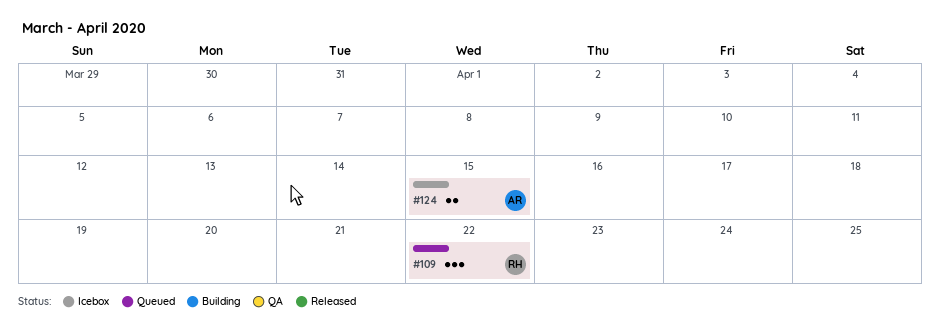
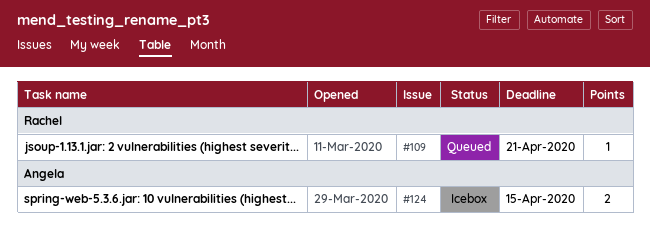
#109, estimate: 3 -> 1
#109, due: Apr 22 -> Apr 21

